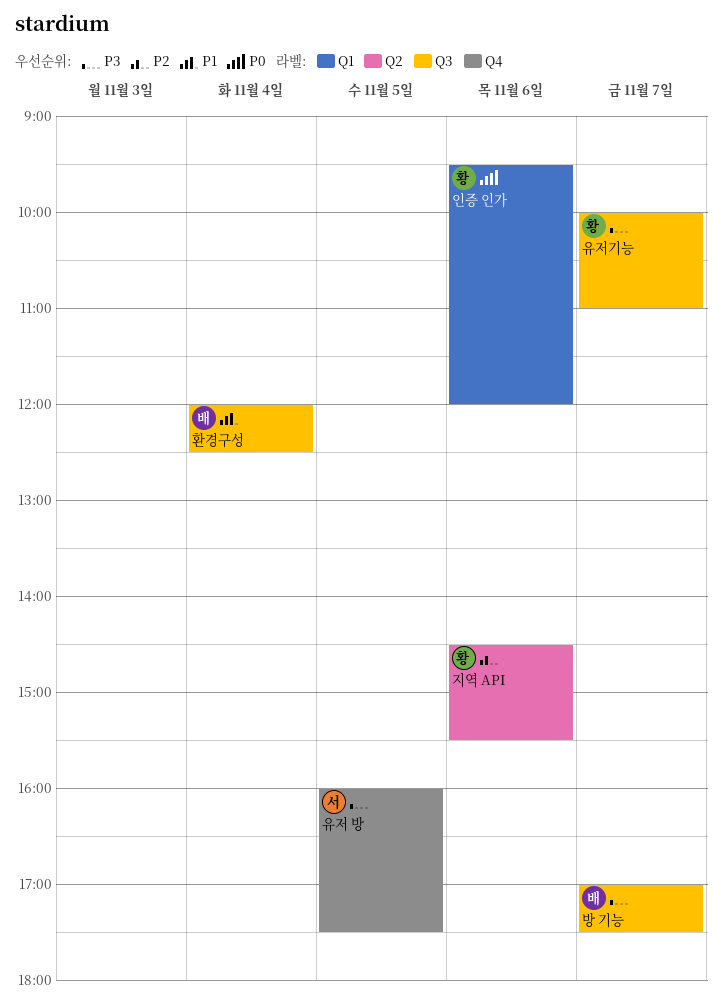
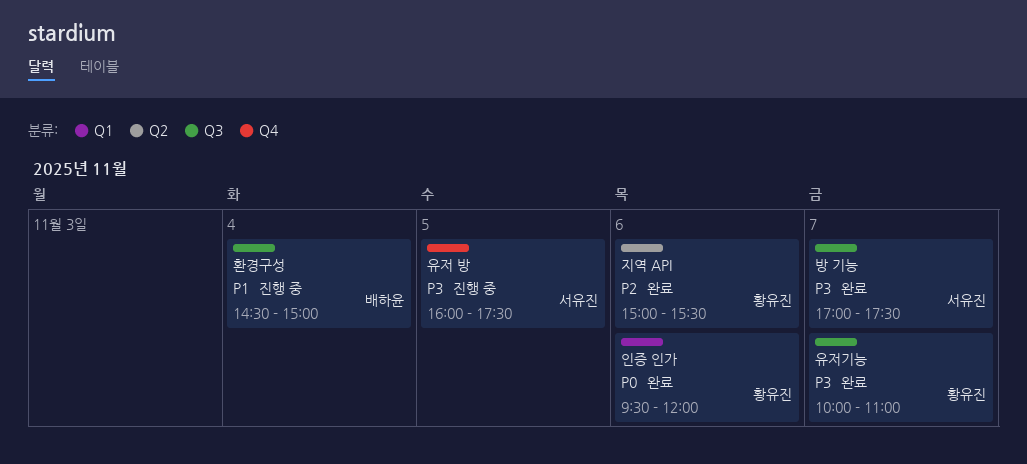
방 기능, owner: 배하윤 -> 서유진
지역 API, begins: 14:30 -> 15:00
환경구성, begins: 12:00 -> 14:30
환경구성, ends: 12:30 -> 15:00

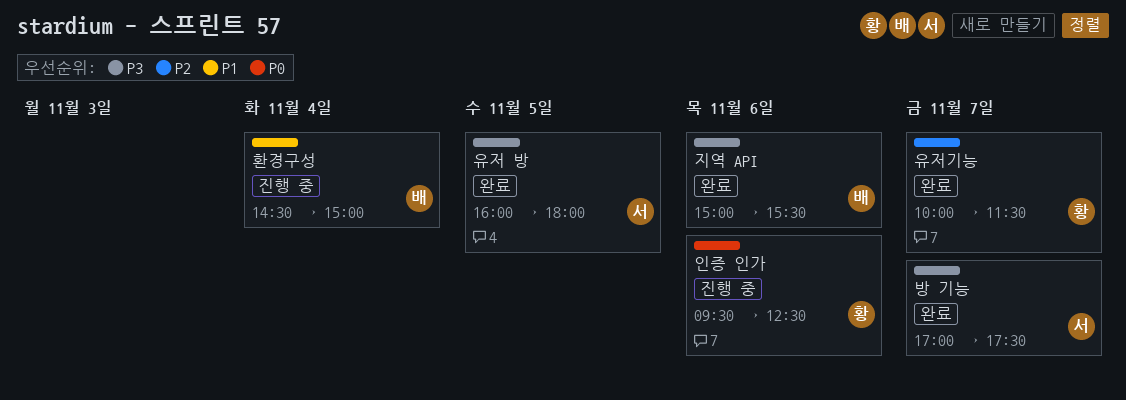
유저 방, status: 진행 중 -> 완료
유저 방, ends: 17:30 -> 18:00
유저기능, priority: P3 -> P2
유저기능, ends: 11:00 -> 11:30
인증 인가, status: 완료 -> 진행 중
인증 인가, ends: 12:00 -> 12:30
지역 API, owner: 황유진 -> 배하윤
지역 API, priority: P2 -> P3

